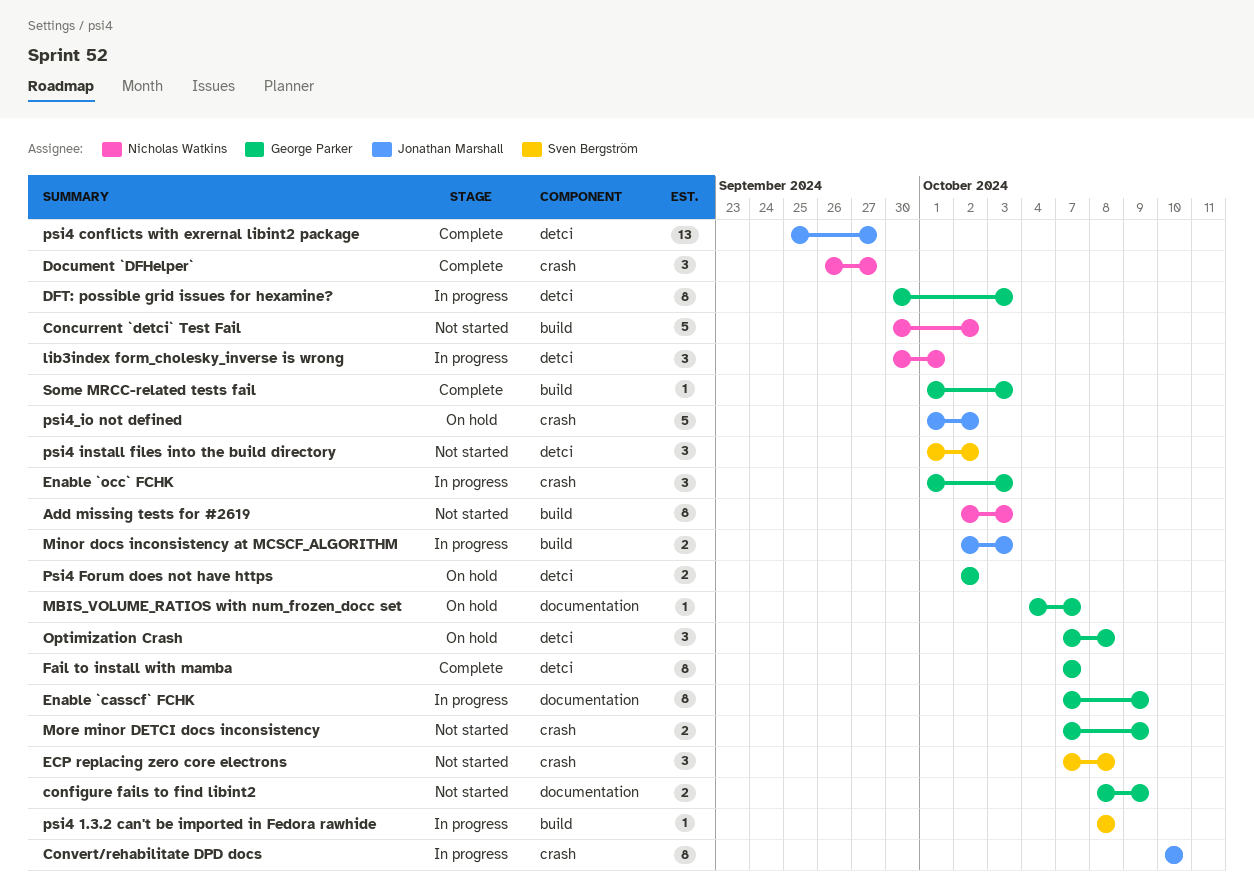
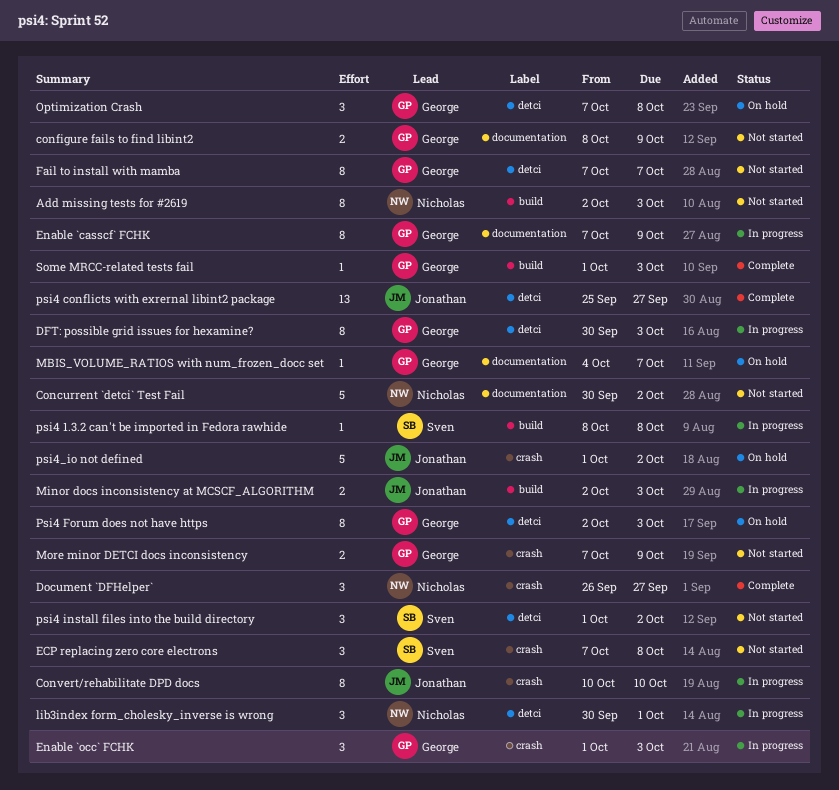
Concurrent `detci` Test Fail, label: build -> documentation
Fail to install with mamba, status: Complete -> Not started
Psi4 Forum does not have https, estimate: 2 -> 8
Psi4 Forum does not have https, due: Oct 2 -> Oct 3

